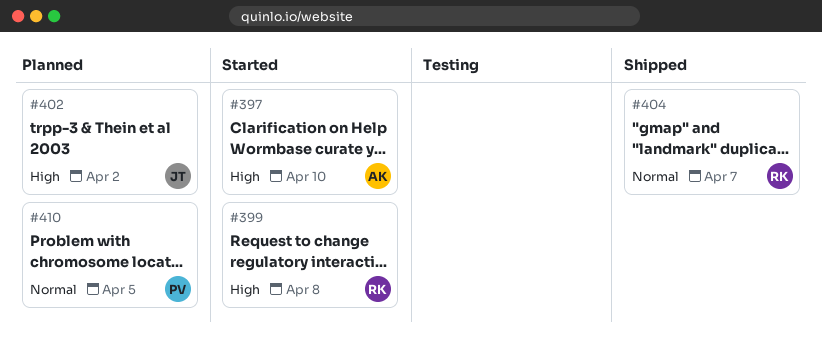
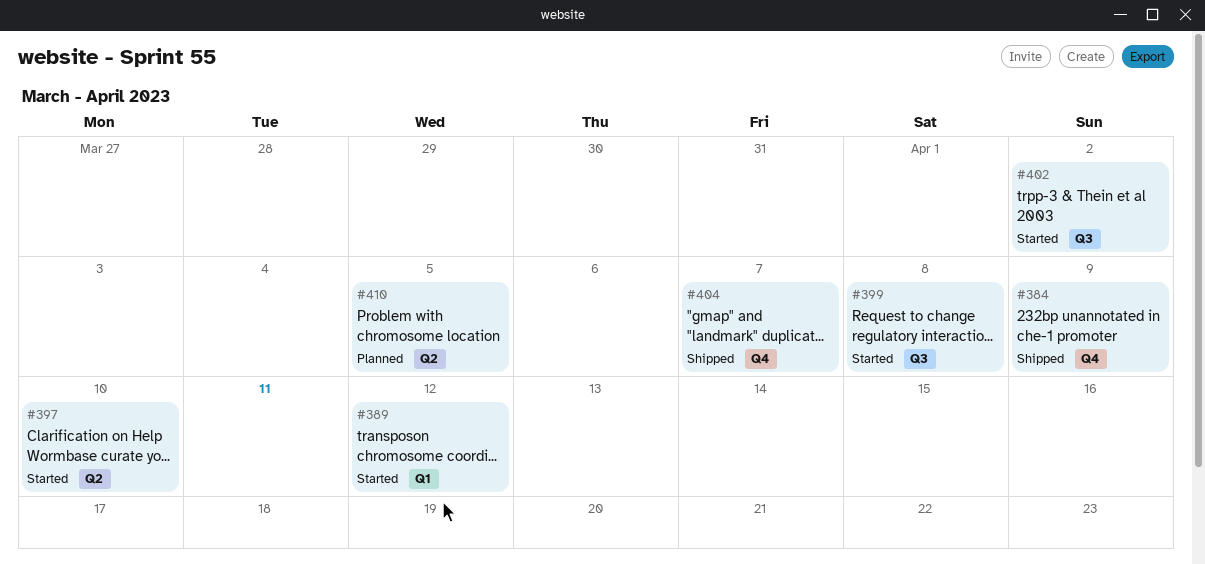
#384: none -> present
#389: none -> present
#402, status: Planned -> Started

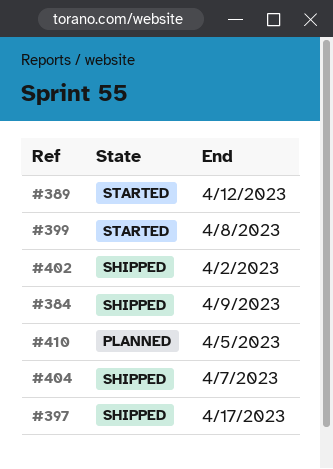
#397, status: Started -> Shipped
#397, due: Apr 10 -> Apr 17
#402, status: Started -> Shipped

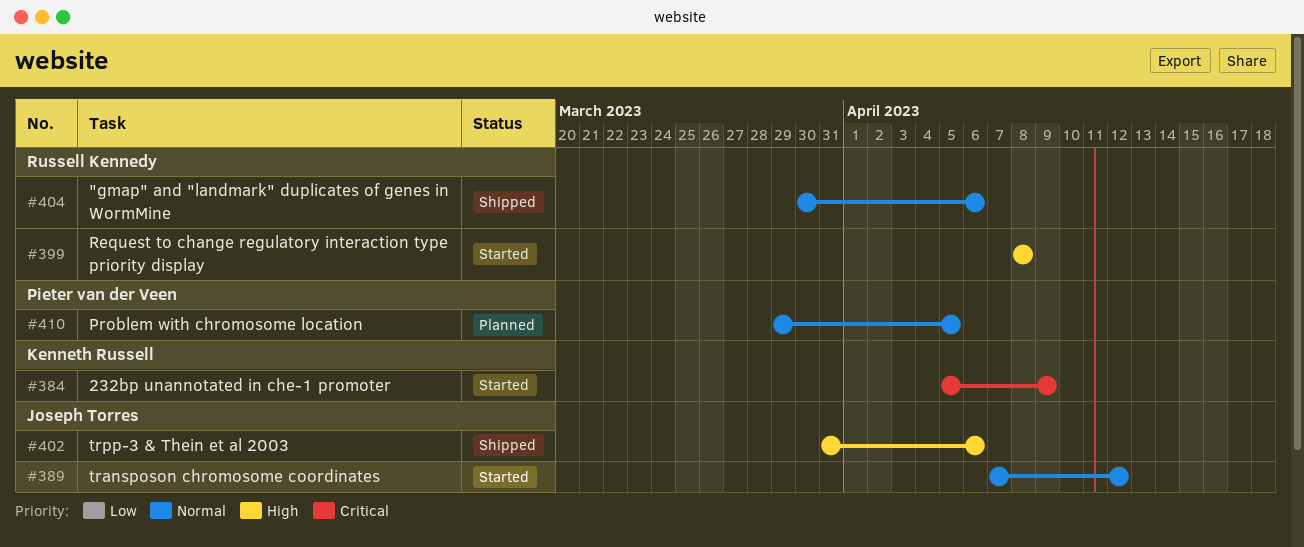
#384, status: Shipped -> Started
#397: present -> none
#402, due: Apr 2 -> Apr 6
#404, due: Apr 7 -> Apr 6

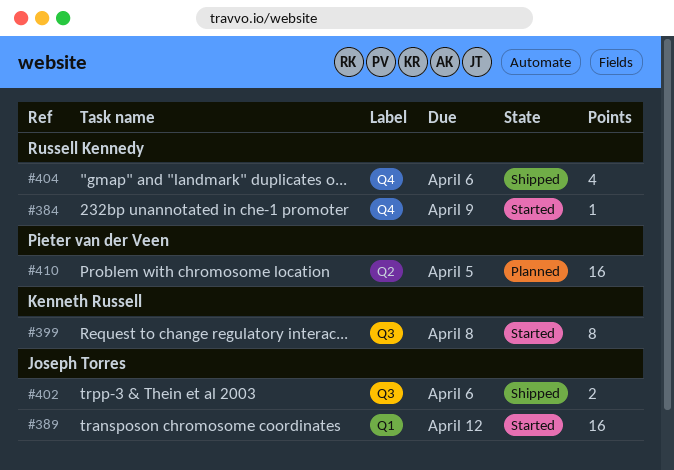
#384, owner: Kenneth Russell -> Russell Kennedy
#399, owner: Russell Kennedy -> Kenneth Russell

